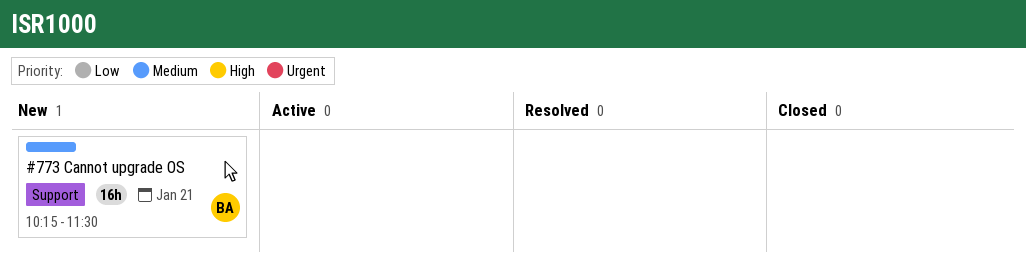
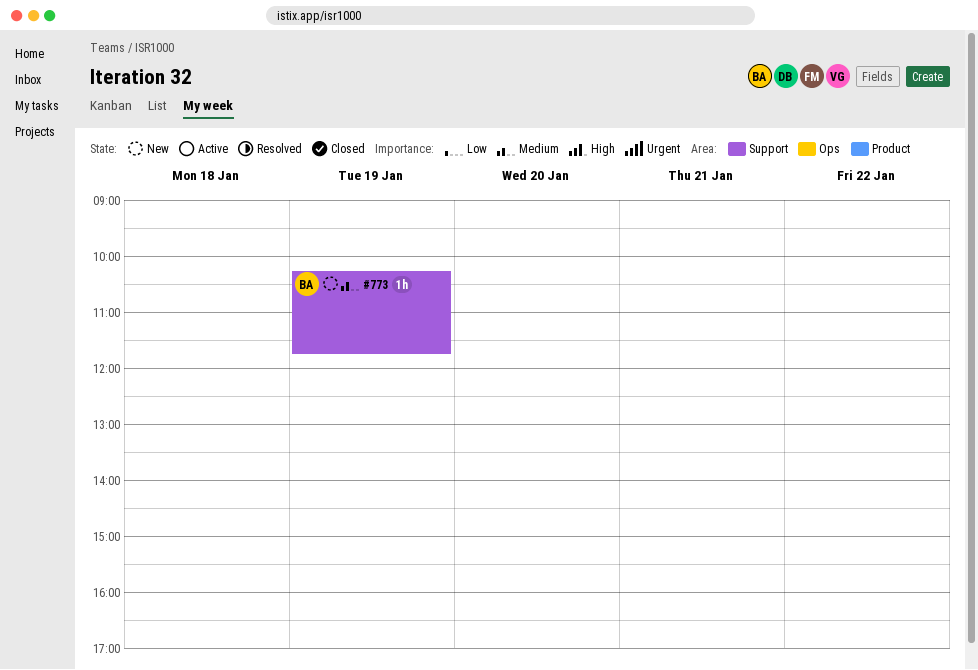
#773, estimate: 16h -> 1h
#773, day: Jan 21 -> Jan 19
#773, ends: 11:30 -> 11:45

